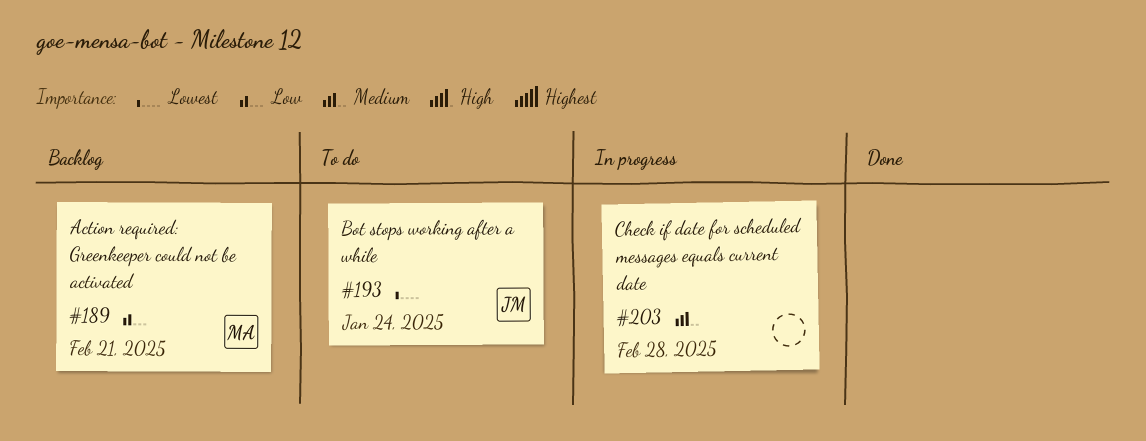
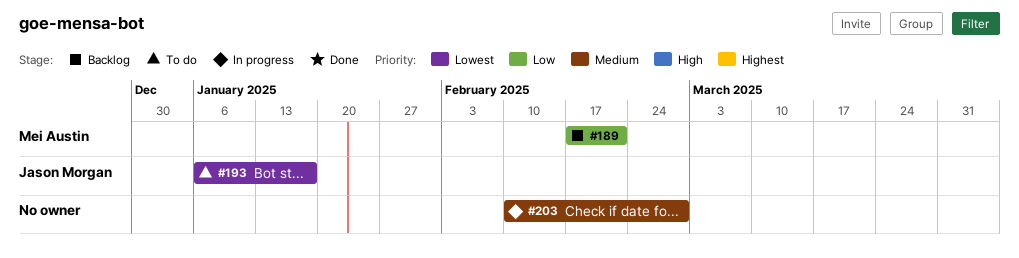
#193, due: Jan 24 -> Jan 17

